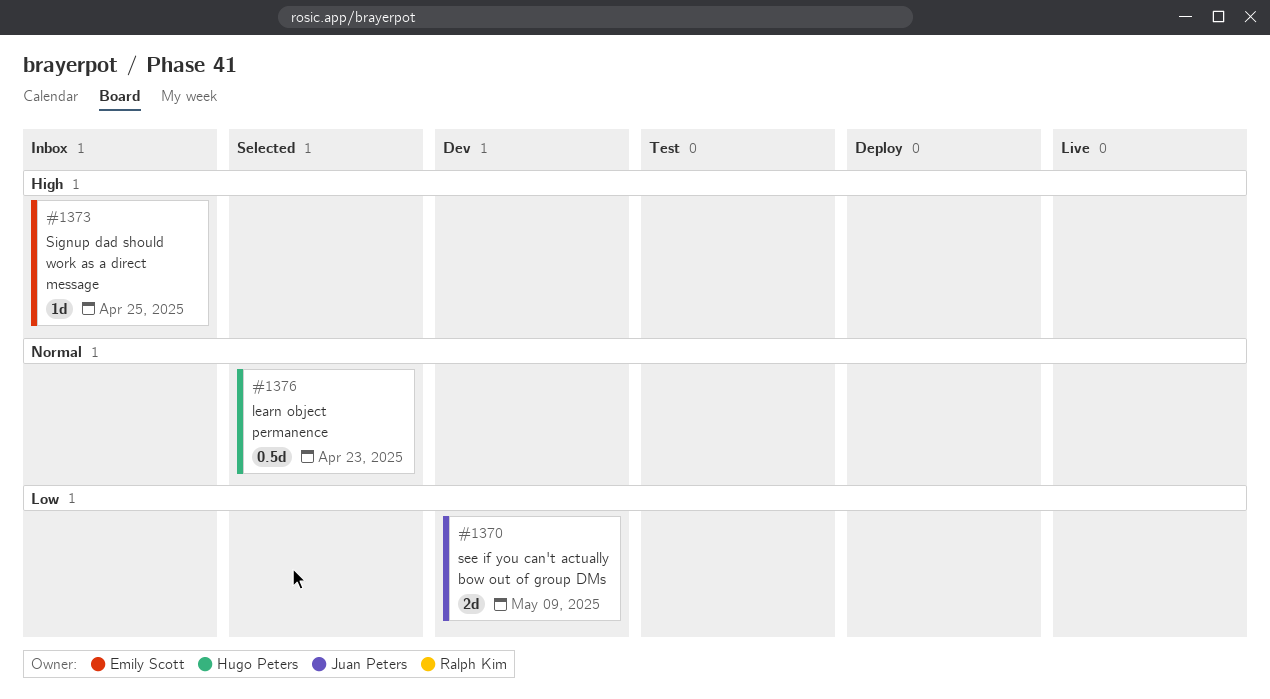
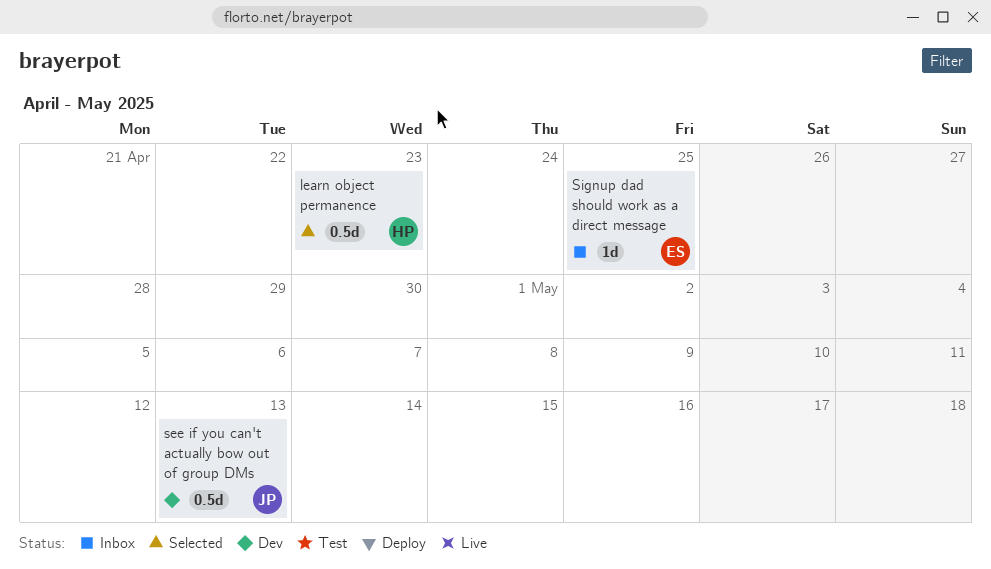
see if you can't actually bow out of group DMs, estimate: 2d -> 0.5d
see if you can't actually bow out of group DMs, due: May 9 -> May 13

